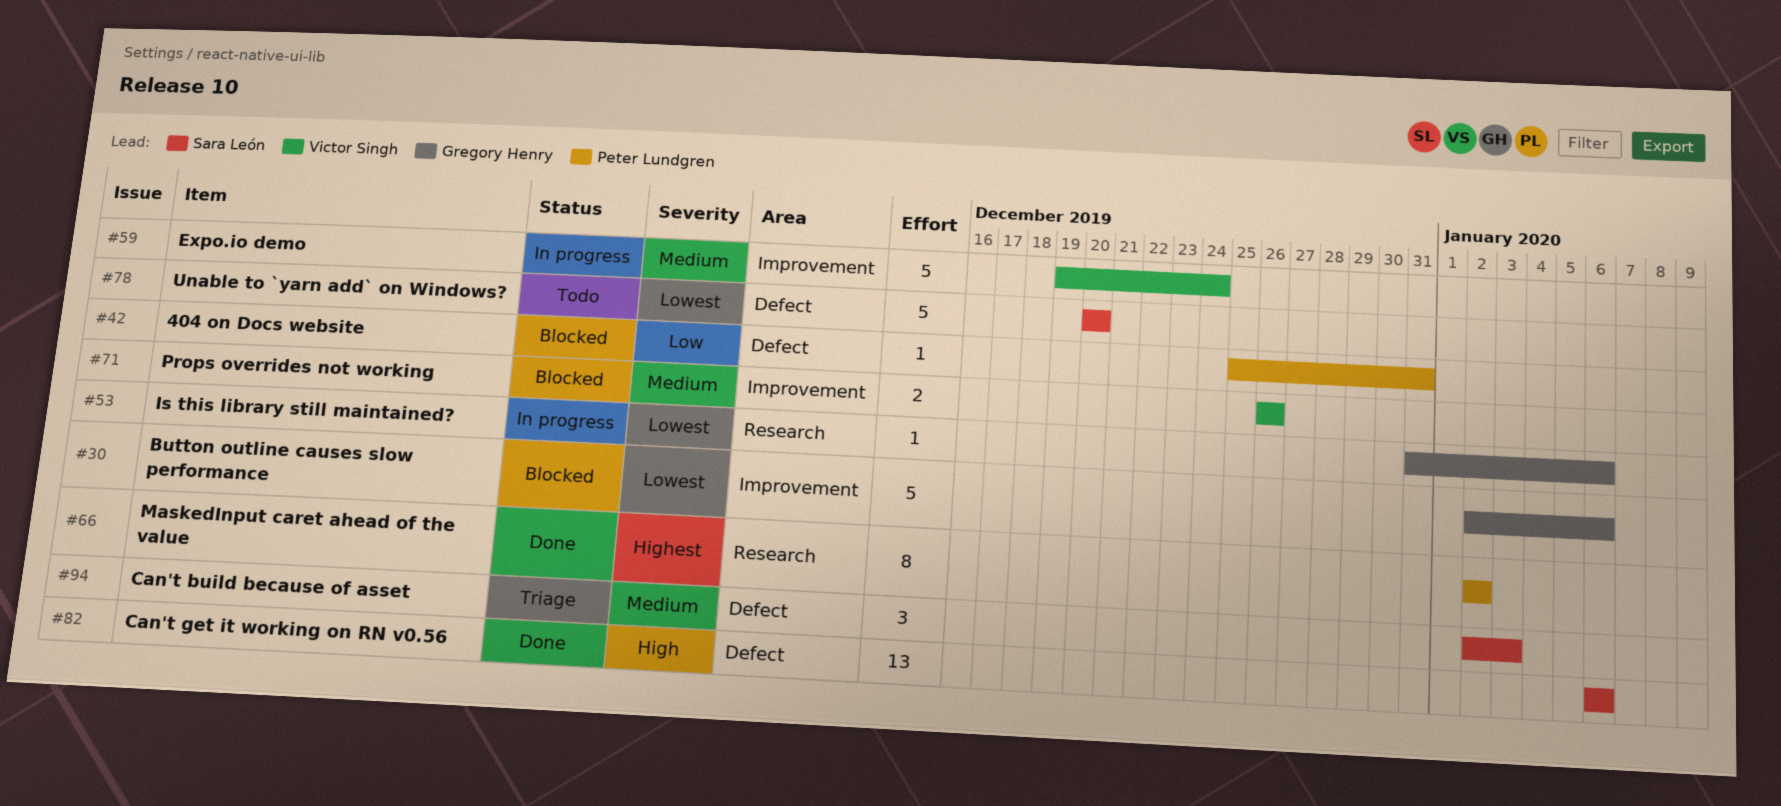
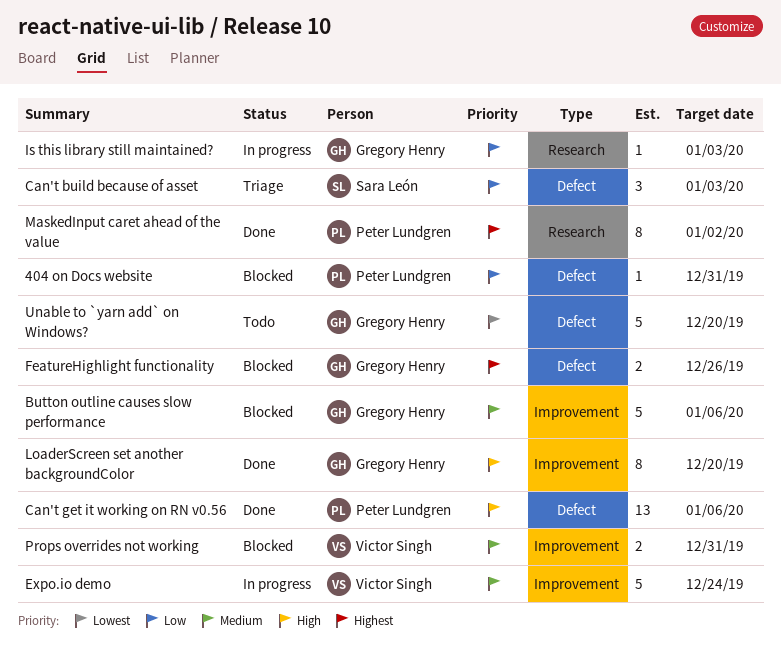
Button outline causes slow performance, priority: Lowest -> Medium
Can't build because of asset, priority: Medium -> Low
Can't get it working on RN v0.56, owner: Sara León -> Peter Lundgren
FeatureHighlight functionality: none -> present
Is this library still maintained?, priority: Lowest -> Low
Is this library still maintained?, due: Jan 6 -> Jan 3
LoaderScreen set another backgroundColor: none -> present
Props overrides not working, due: Dec 26 -> Dec 31
Unable to `yarn add` on Windows?, owner: Sara León -> Gregory Henry

